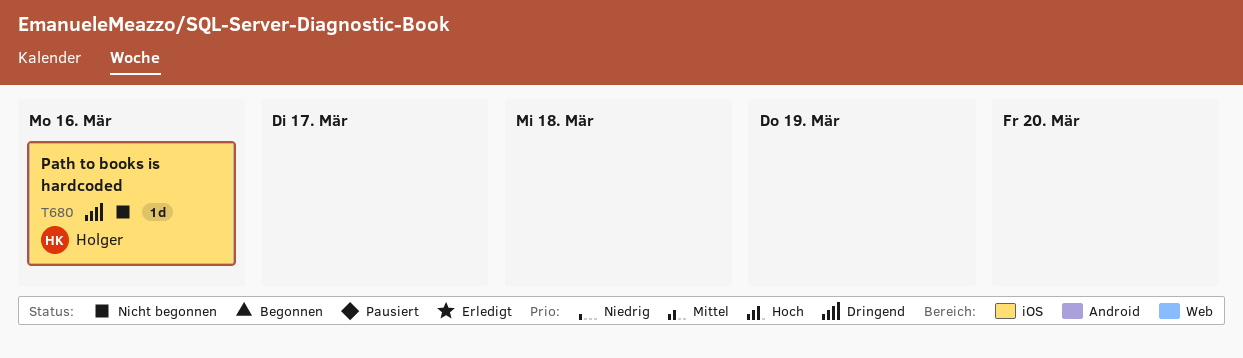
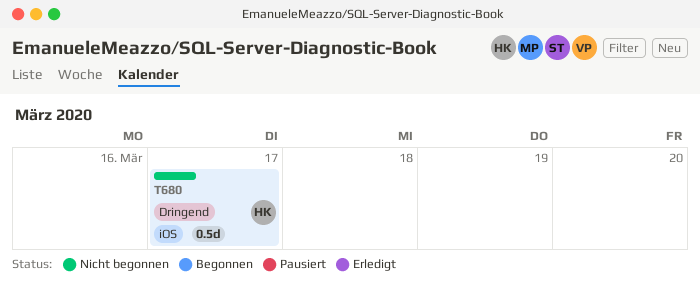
T680, estimate: 1d -> 0.5d
T680, due: Mar 16 -> Mar 17

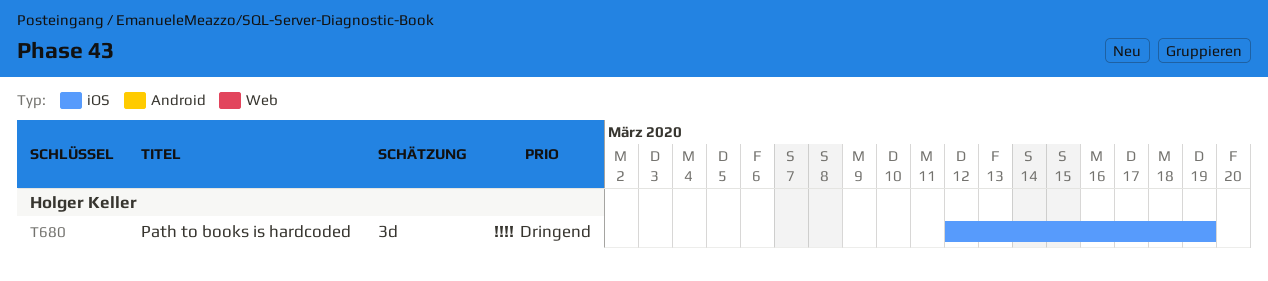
T680, estimate: 0.5d -> 3d
T680, due: Mar 17 -> Mar 19

